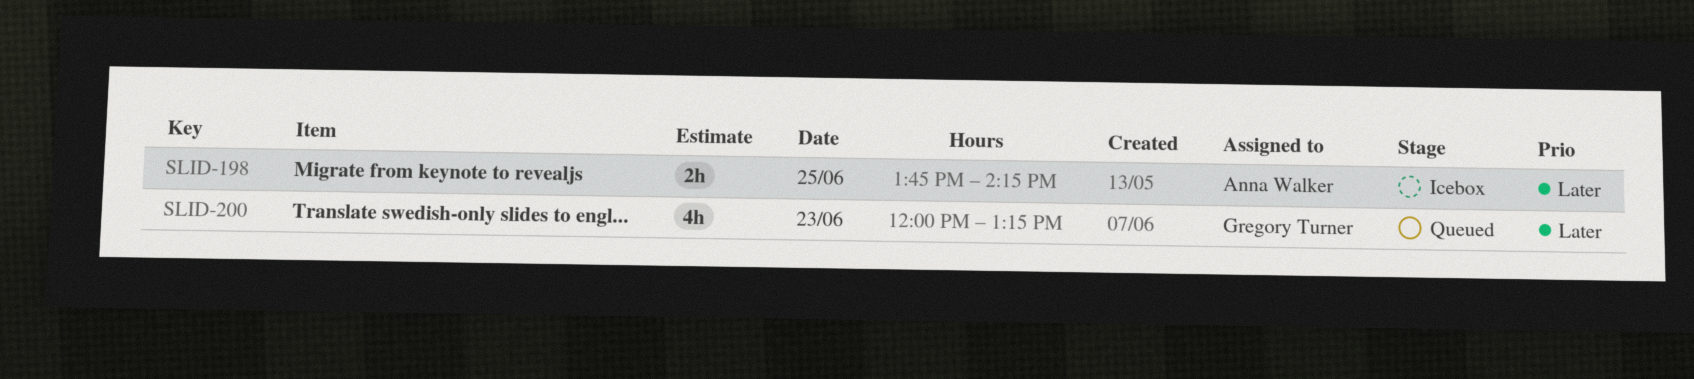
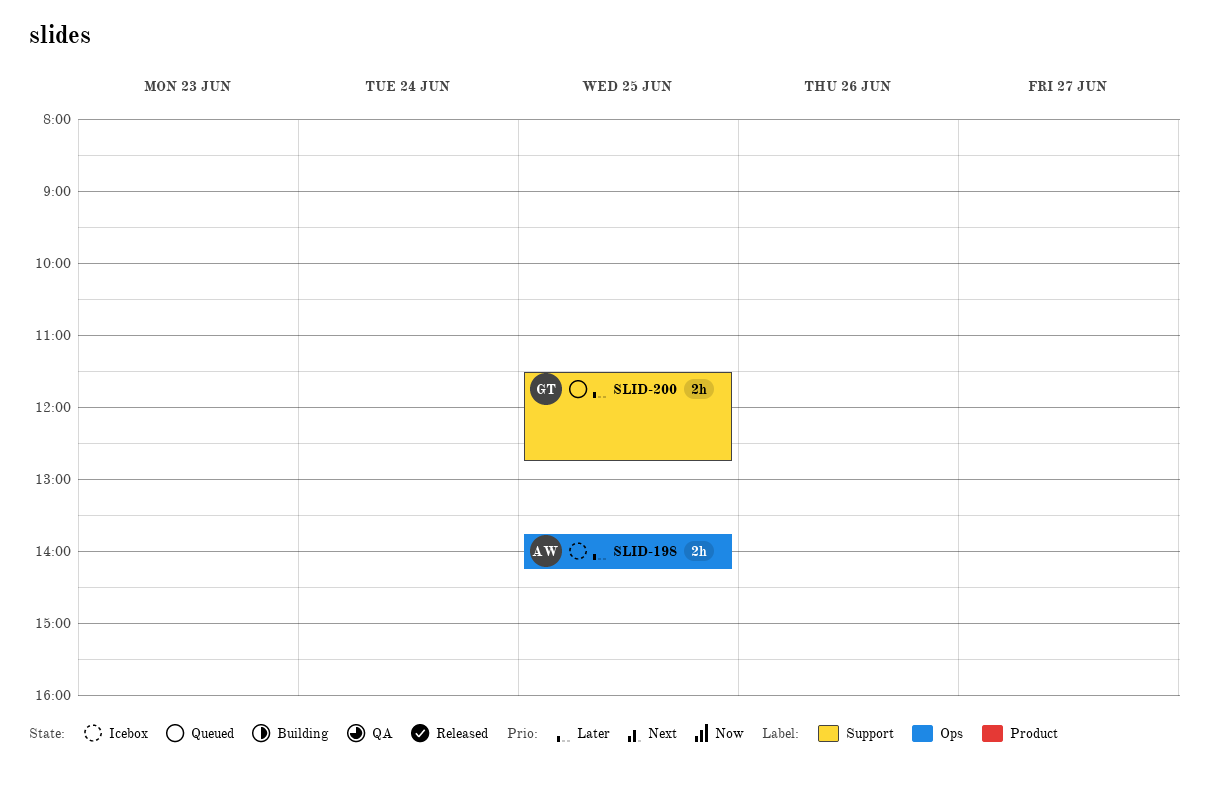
SLID-200, estimate: 4h -> 2h
SLID-200, day: Jun 23 -> Jun 25
SLID-200, begins: 12:00 -> 11:30
SLID-200, ends: 13:15 -> 12:45

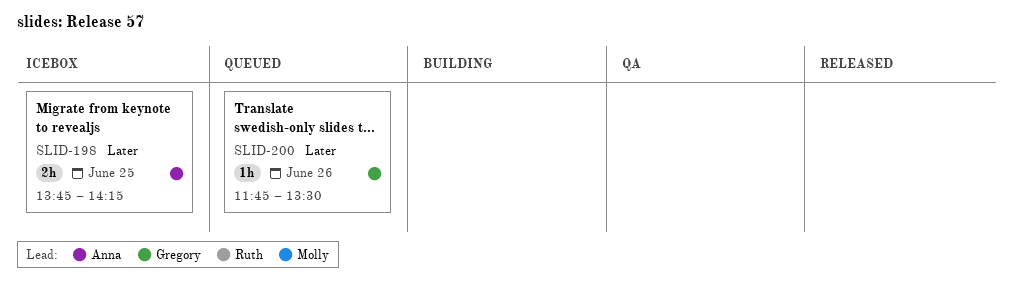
SLID-200, estimate: 2h -> 1h
SLID-200, day: Jun 25 -> Jun 26
SLID-200, begins: 11:30 -> 11:45
SLID-200, ends: 12:45 -> 13:30

